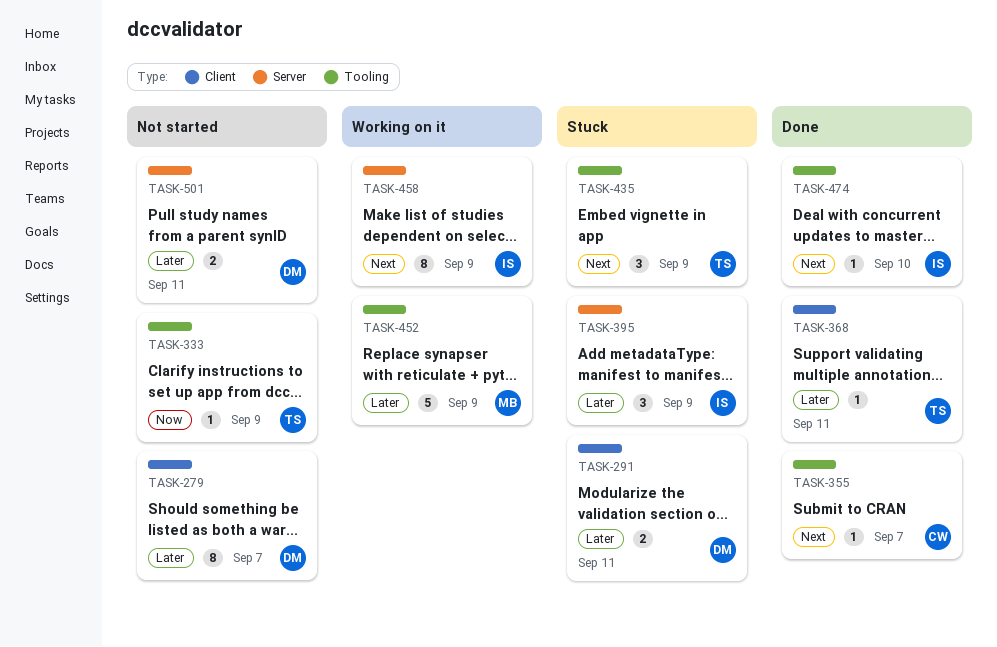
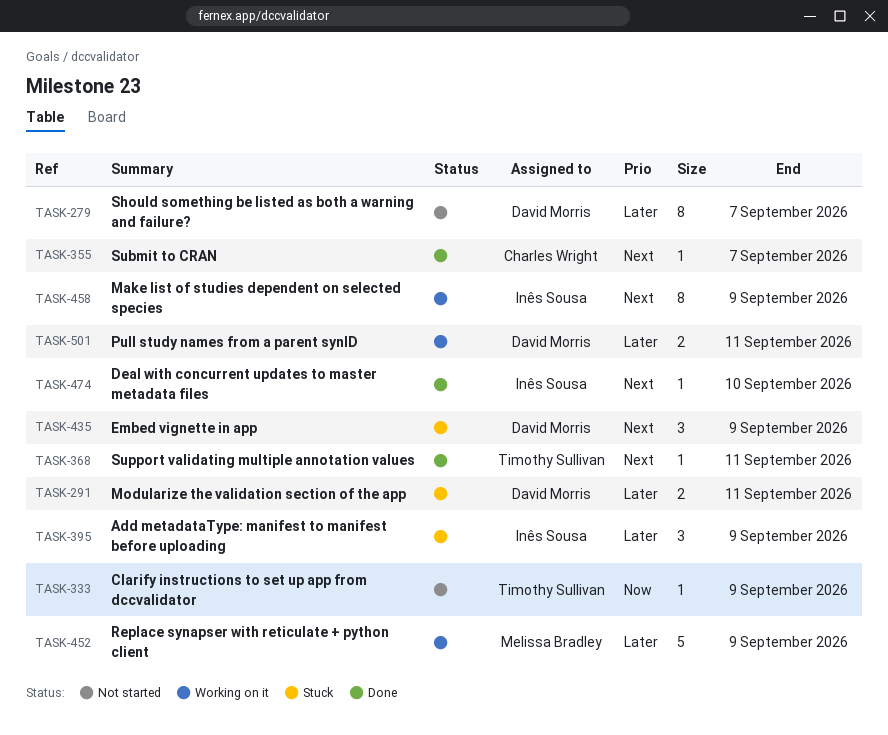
TASK-368, priority: Later -> Next
TASK-435, owner: Timothy Sullivan -> David Morris
TASK-501, status: Not started -> Working on it

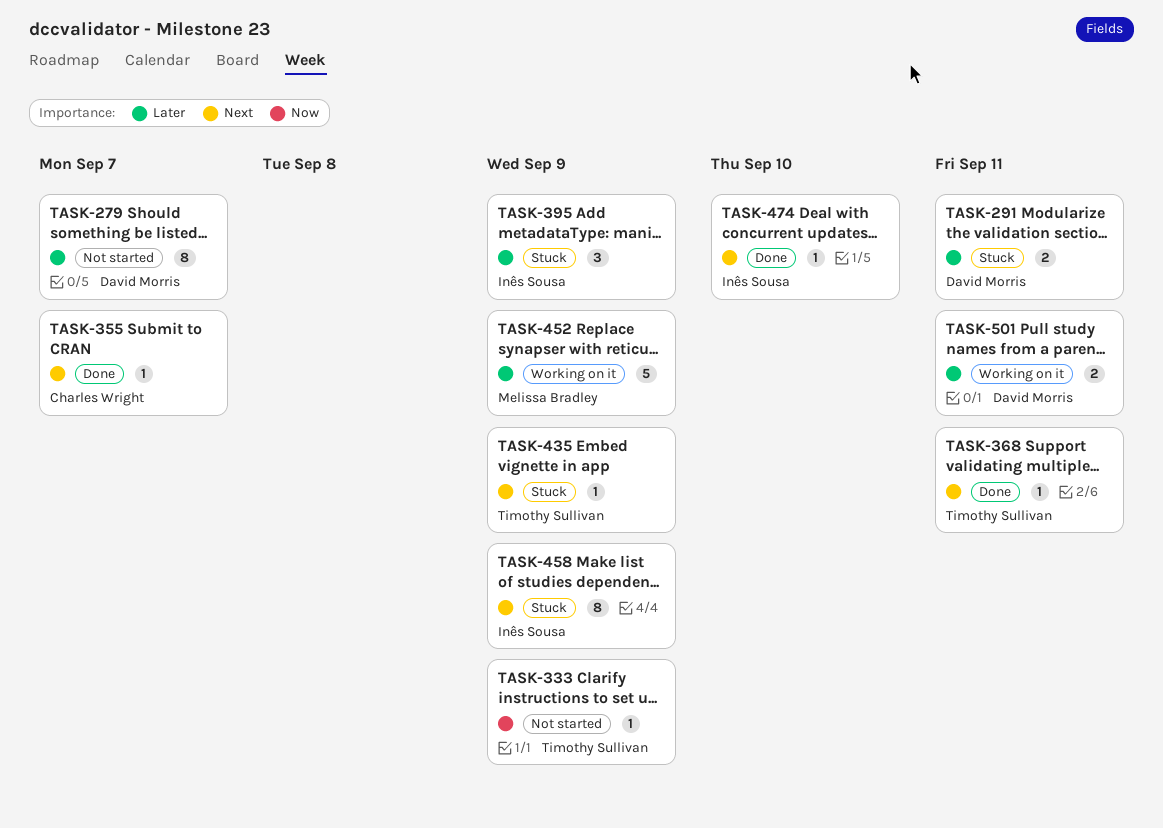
TASK-435, owner: David Morris -> Timothy Sullivan
TASK-435, estimate: 3 -> 1
TASK-458, status: Working on it -> Stuck

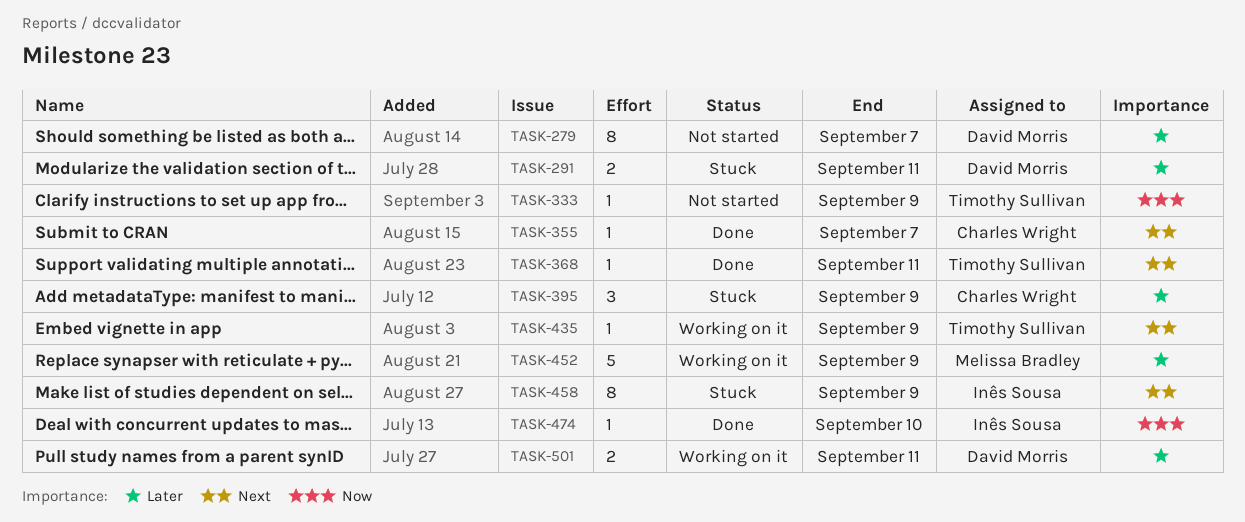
TASK-395, owner: Inês Sousa -> Charles Wright
TASK-435, status: Stuck -> Working on it
TASK-474, priority: Next -> Now

